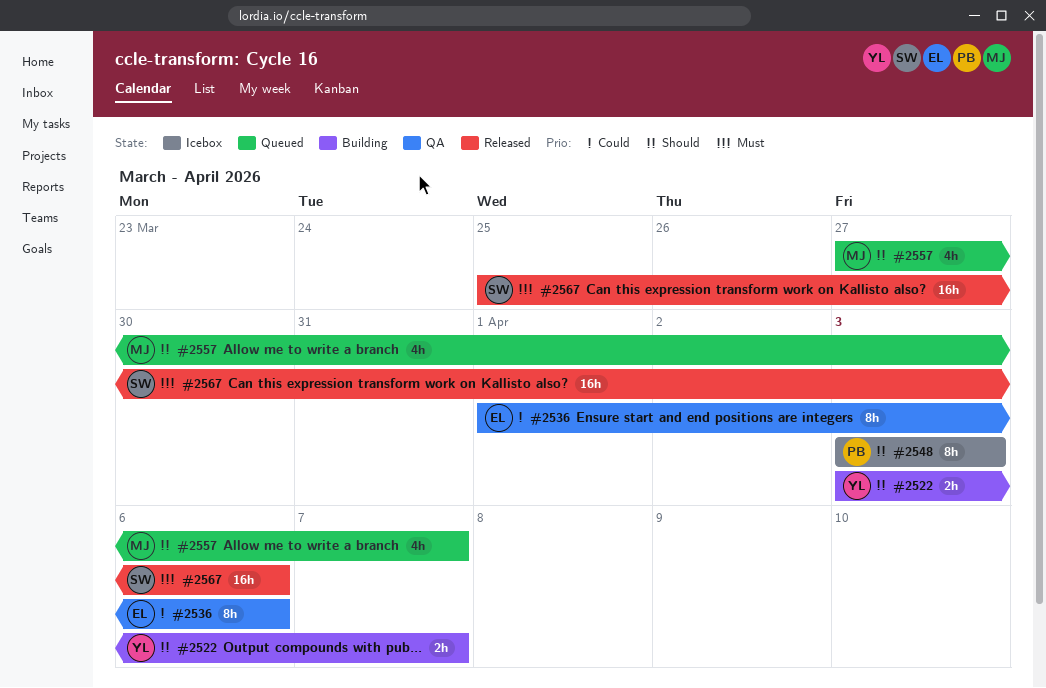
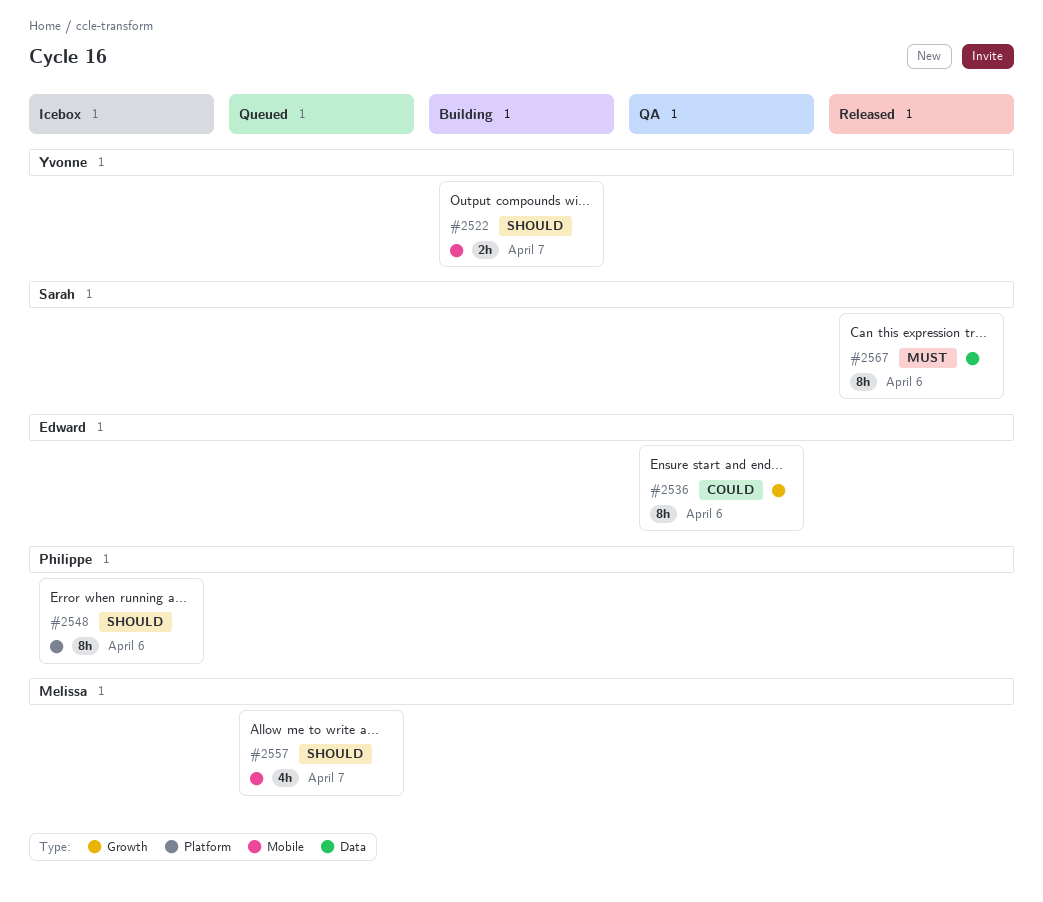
#2548, due: Apr 3 -> Apr 6
#2567, estimate: 16h -> 8h

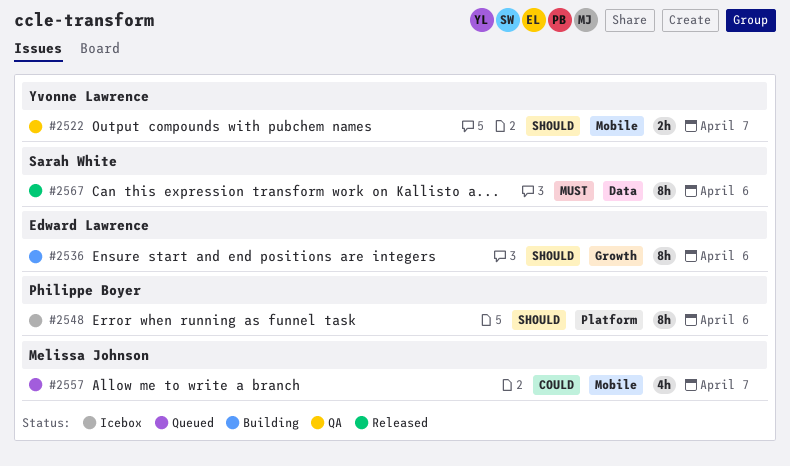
#2522, status: Building -> QA
#2536, status: QA -> Building
#2536, priority: Could -> Should
#2557, priority: Should -> Could

